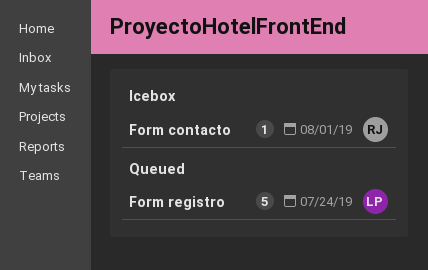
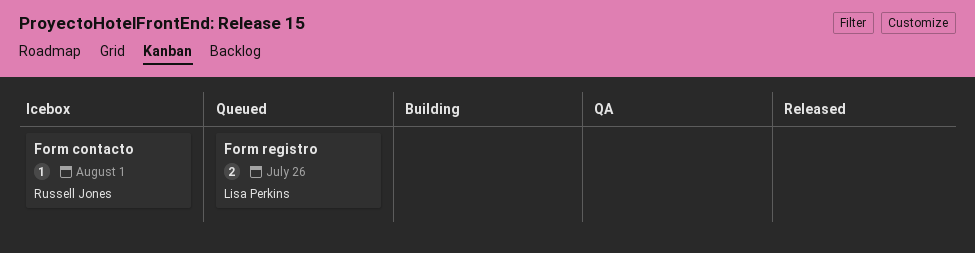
Form registro, estimate: 5 -> 2
Form registro, due: Jul 24 -> Jul 26

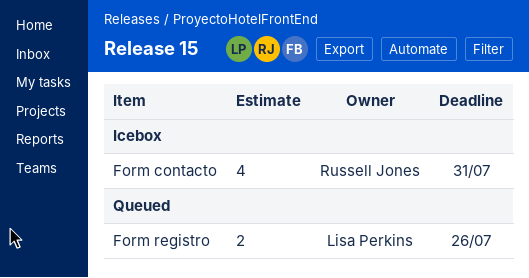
Form contacto, estimate: 1 -> 4
Form contacto, due: Aug 1 -> Jul 31

